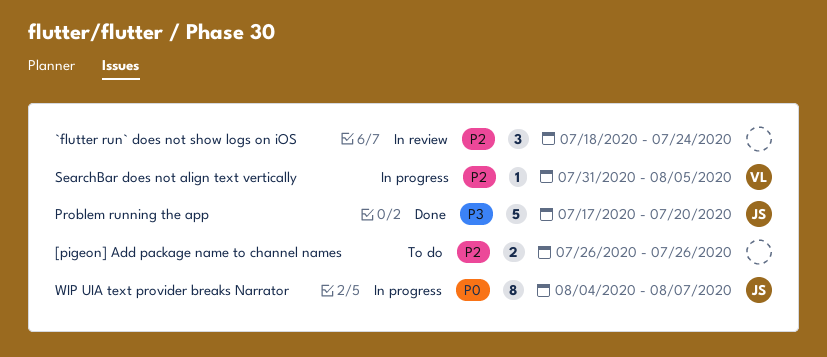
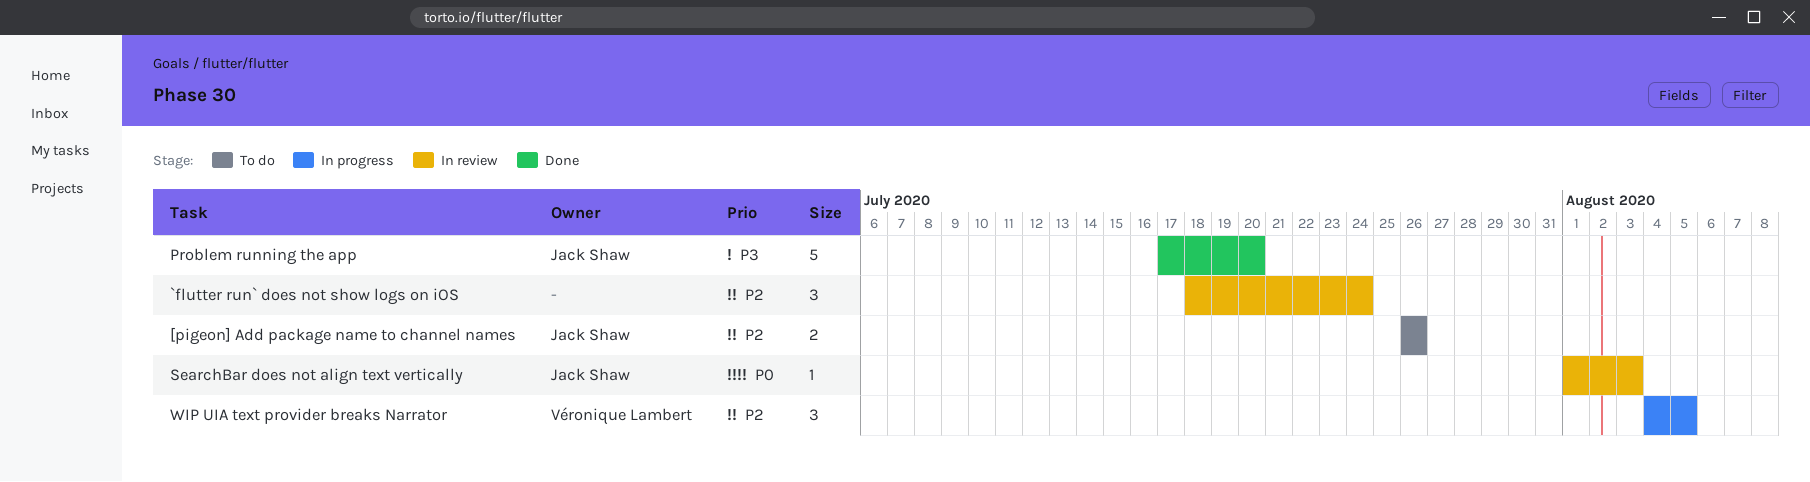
[pigeon] Add package name to channel names, owner: none -> Jack Shaw
SearchBar does not align text vertically, status: In progress -> In review
SearchBar does not align text vertically, owner: Véronique Lambert -> Jack Shaw
SearchBar does not align text vertically, priority: P2 -> P0
SearchBar does not align text vertically, start: Jul 31 -> Aug 1
SearchBar does not align text vertically, due: Aug 5 -> Aug 3
WIP UIA text provider breaks Narrator, owner: Jack Shaw -> Véronique Lambert
WIP UIA text provider breaks Narrator, priority: P0 -> P2
WIP UIA text provider breaks Narrator, estimate: 8 -> 3
WIP UIA text provider breaks Narrator, due: Aug 7 -> Aug 5

